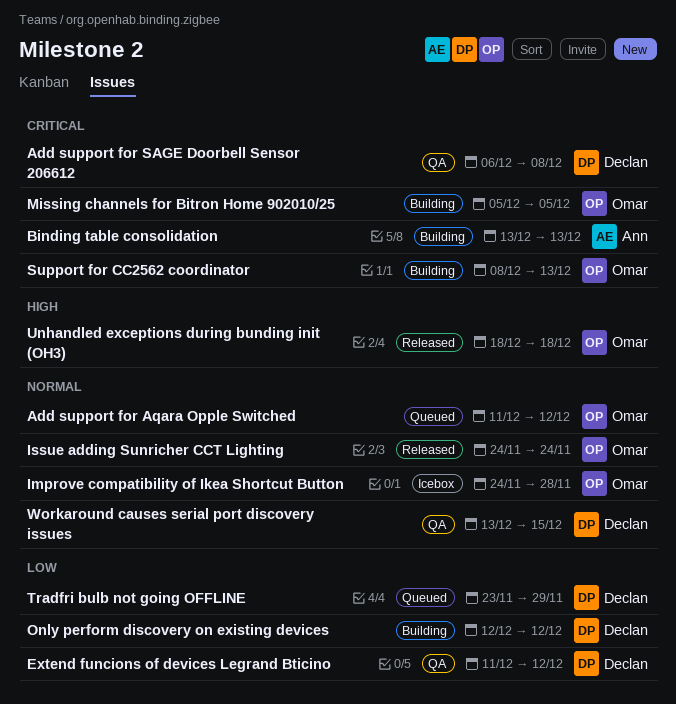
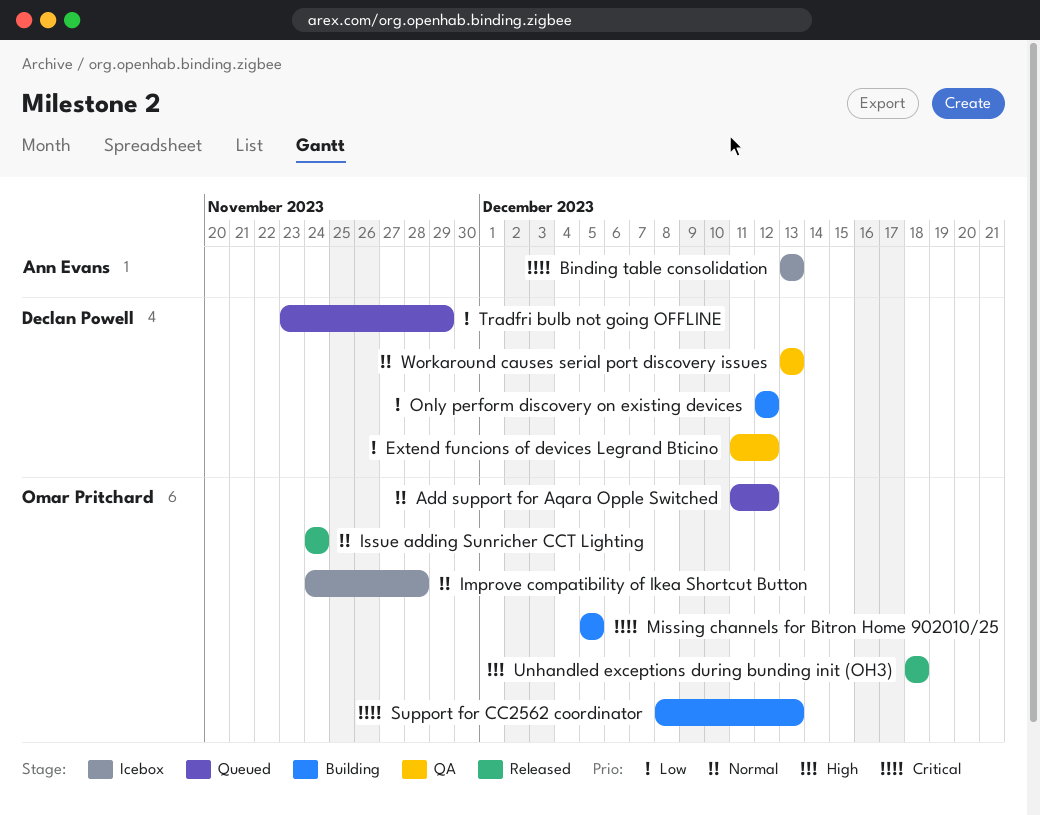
Add support for SAGE Doorbell Sensor 206612: present -> none
Binding table consolidation, status: Building -> Icebox
Workaround causes serial port discovery issues, due: Dec 15 -> Dec 13

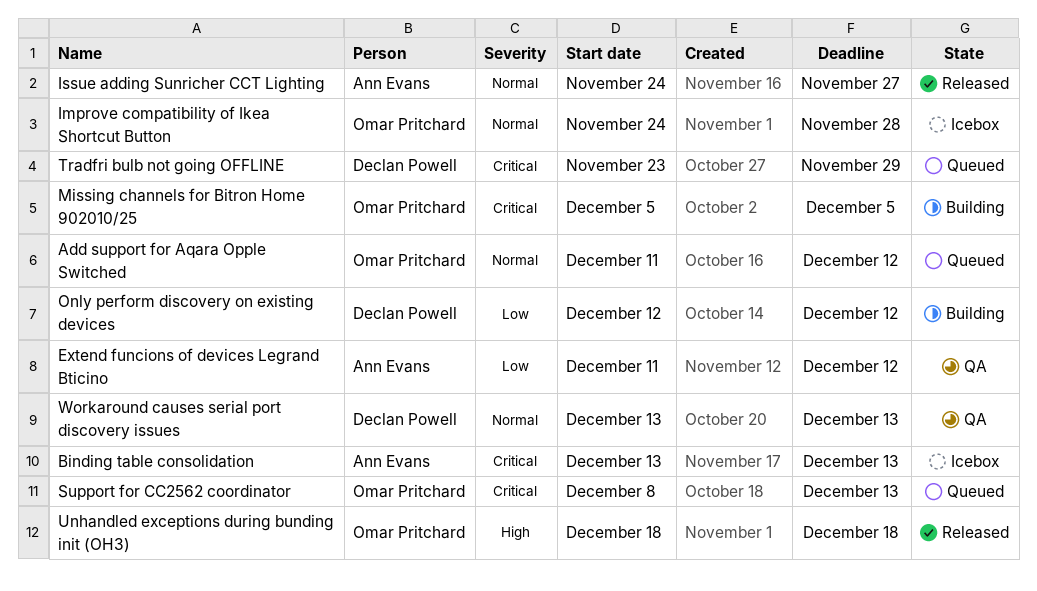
Extend funcions of devices Legrand Bticino, owner: Declan Powell -> Ann Evans
Issue adding Sunricher CCT Lighting, owner: Omar Pritchard -> Ann Evans
Issue adding Sunricher CCT Lighting, due: Nov 24 -> Nov 27
Support for CC2562 coordinator, status: Building -> Queued
Tradfri bulb not going OFFLINE, priority: Low -> Critical

